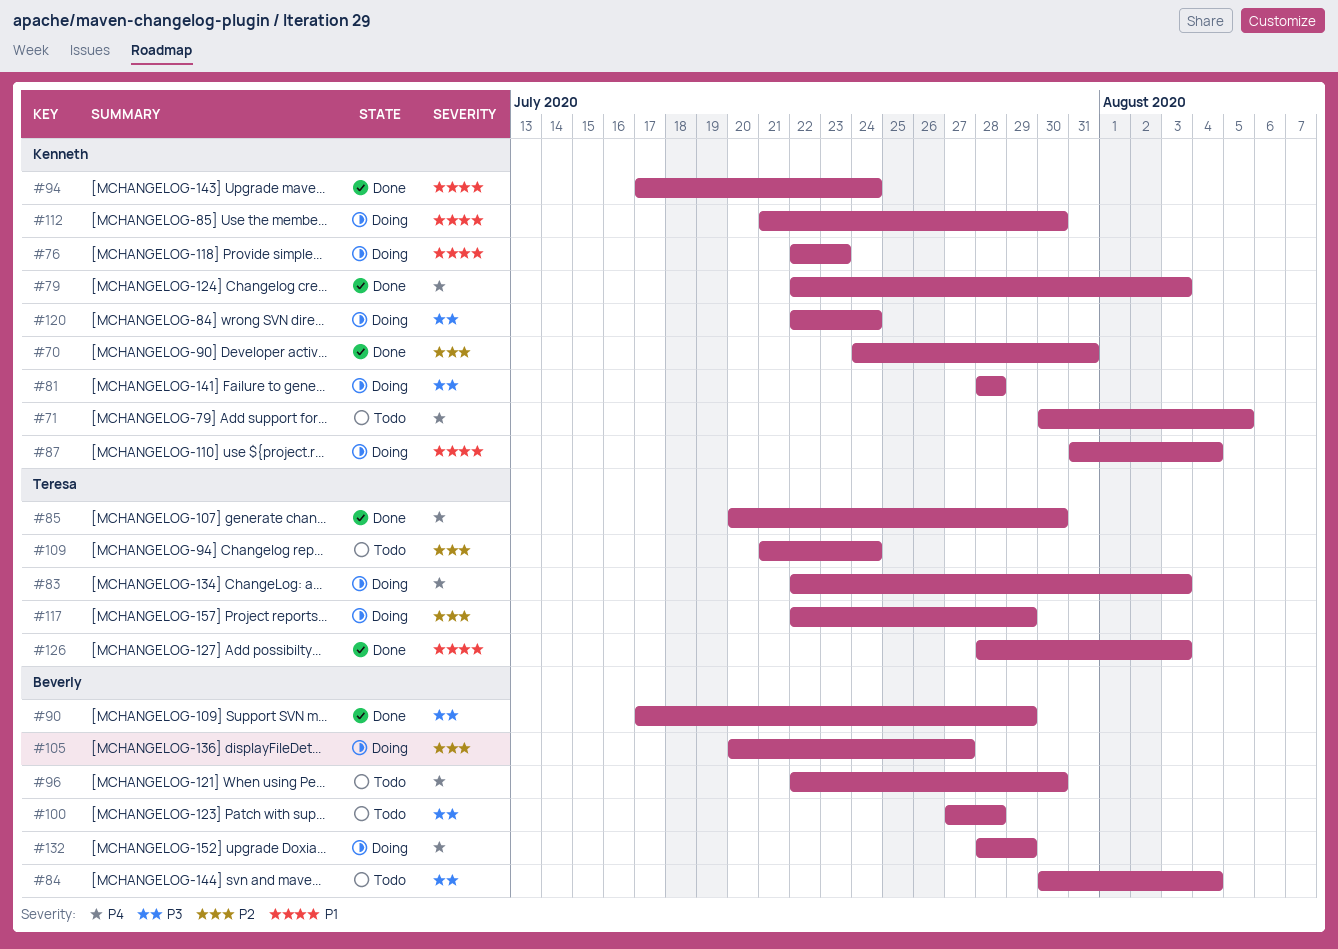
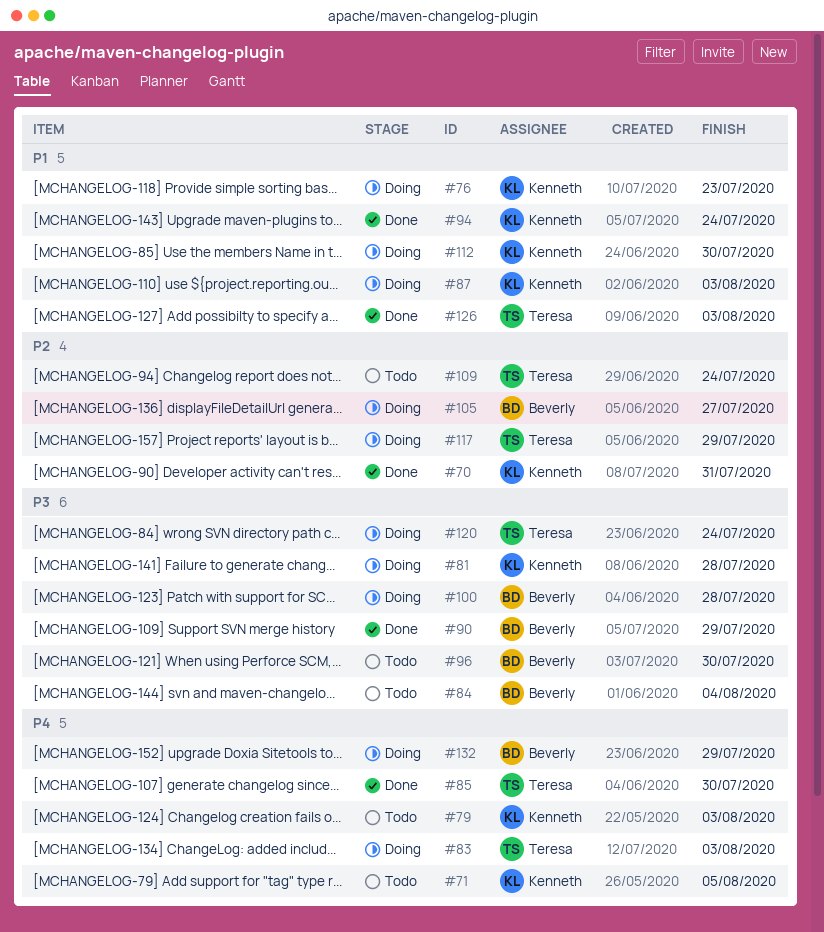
#79, status: Done -> Todo
#87, due: Aug 4 -> Aug 3
#96, priority: P4 -> P3
#100, status: Todo -> Doing
#120, owner: Kenneth -> Teresa

